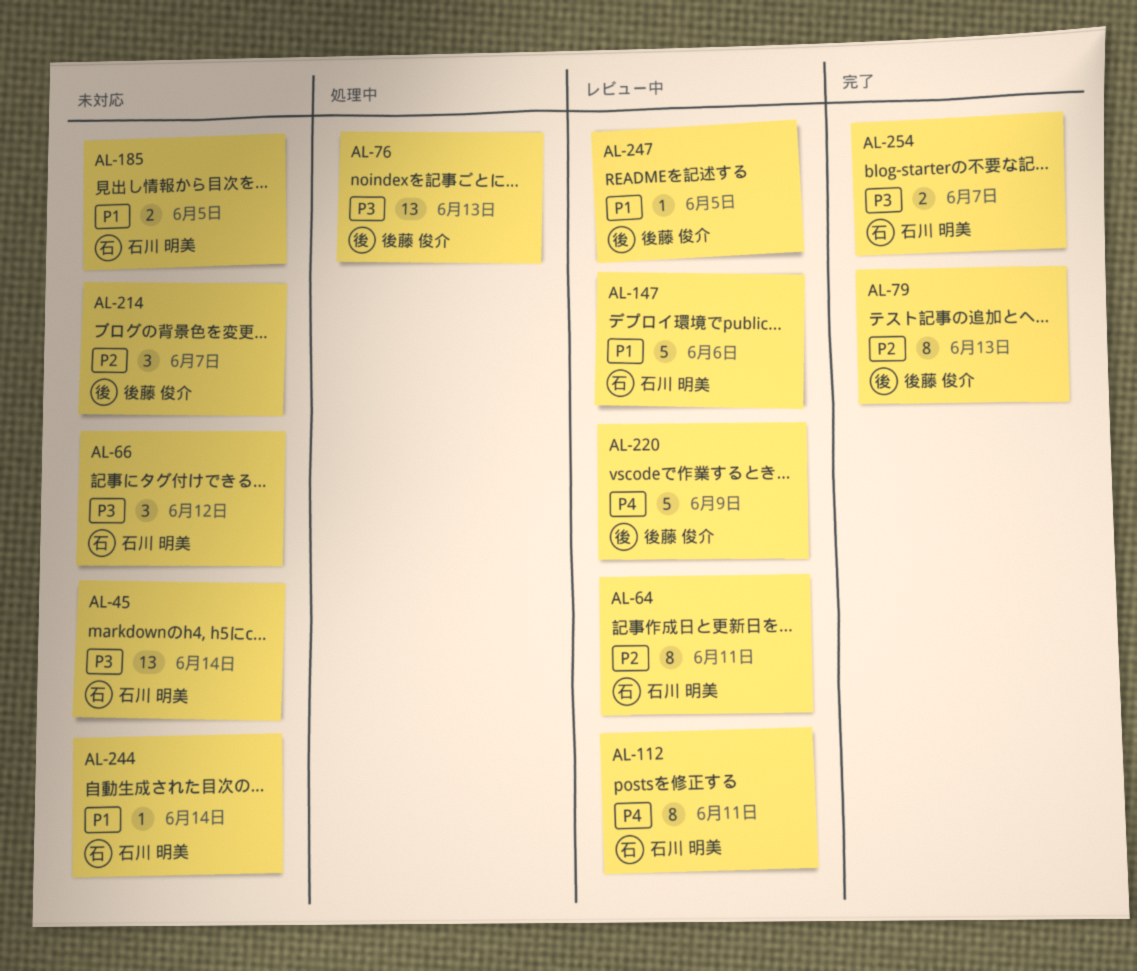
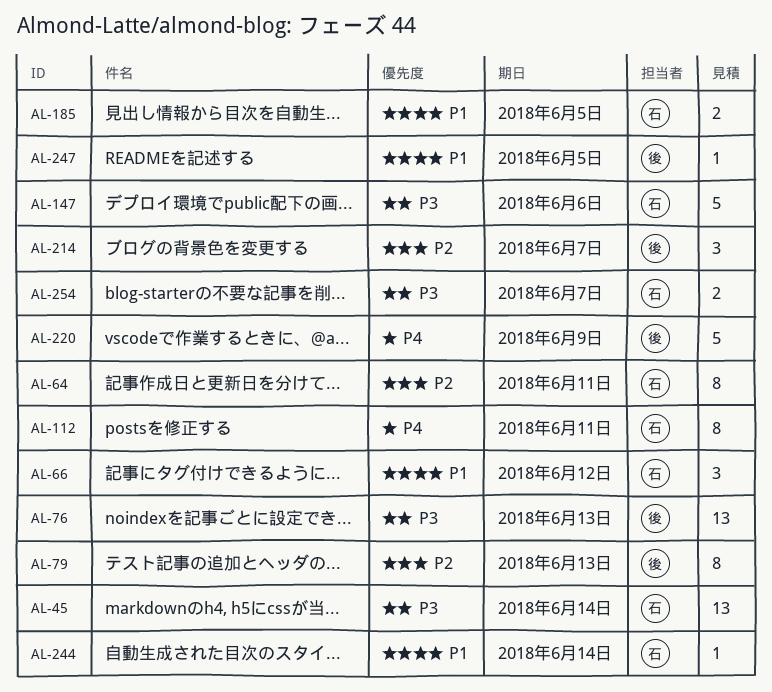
AL-66, priority: P3 -> P1
AL-147, priority: P1 -> P3

